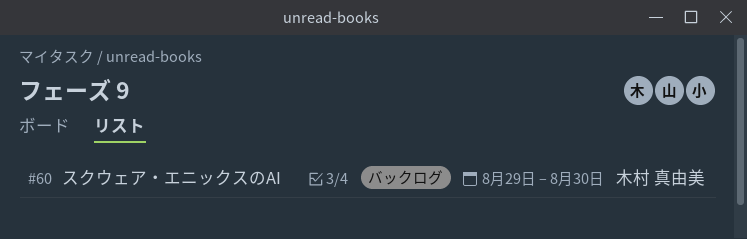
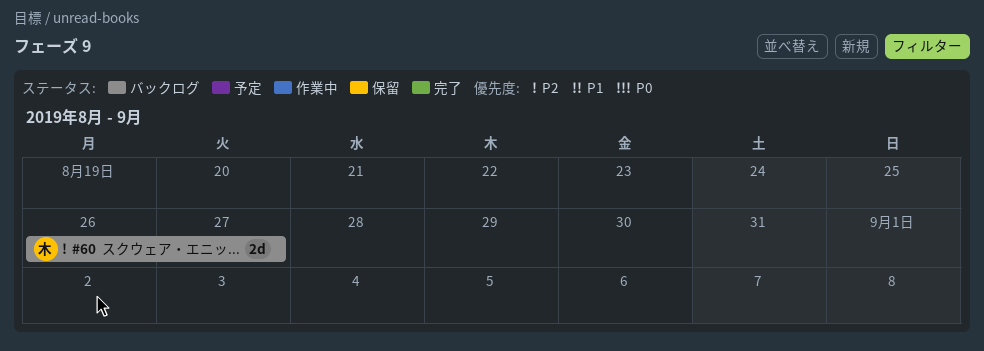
#60, start: Aug 29 -> Aug 26
#60, due: Aug 30 -> Aug 27

